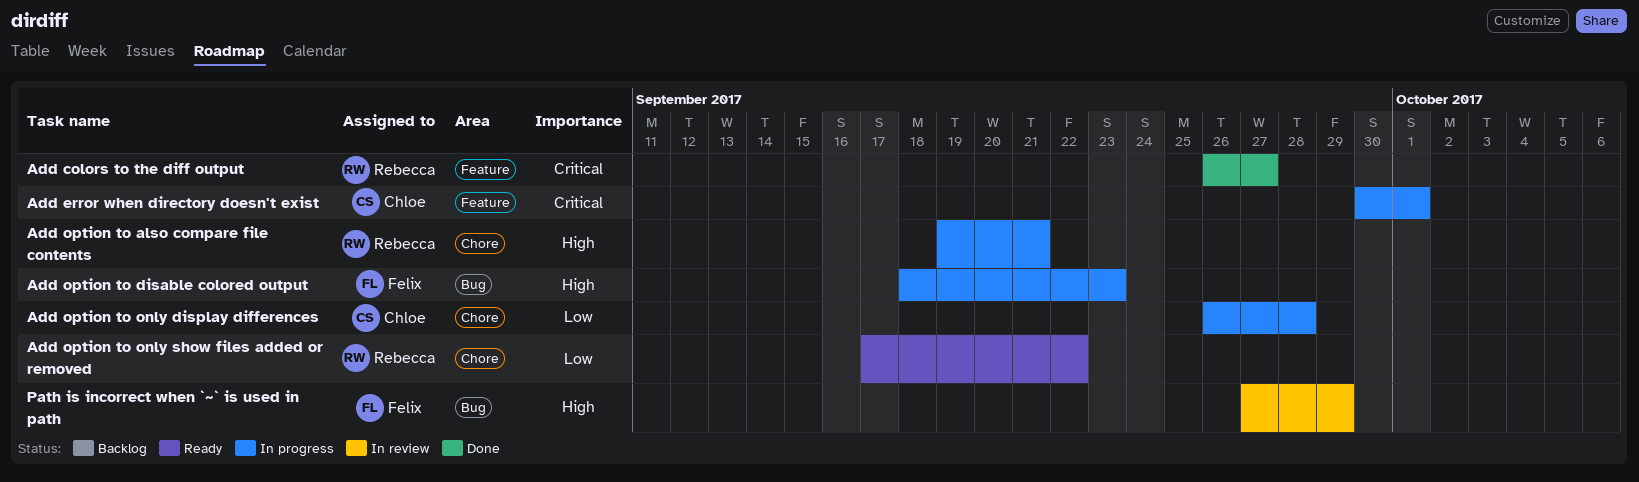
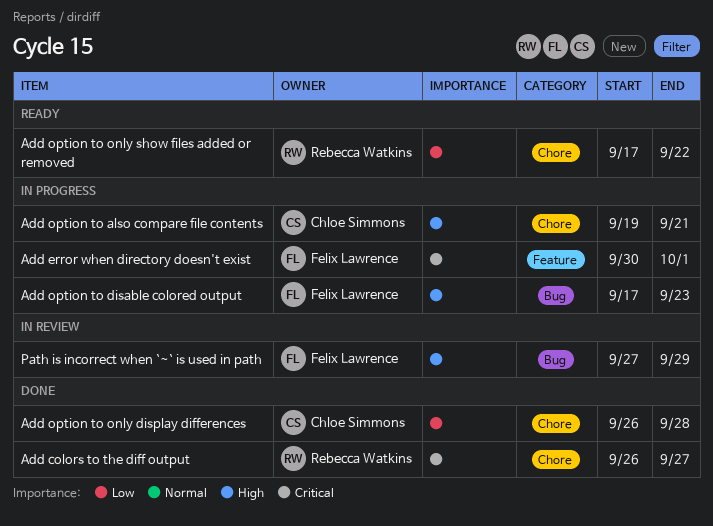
Add colors to the diff output, label: Feature -> Chore
Add error when directory doesn't exist, owner: Chloe Simmons -> Felix Lawrence
Add option to also compare file contents, owner: Rebecca Watkins -> Chloe Simmons
Add option to disable colored output, start: Sep 18 -> Sep 17
Add option to only display differences, status: In progress -> Done

